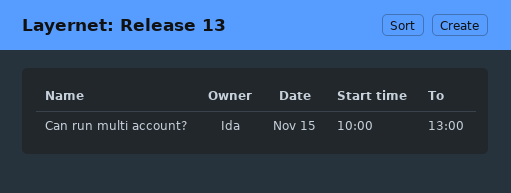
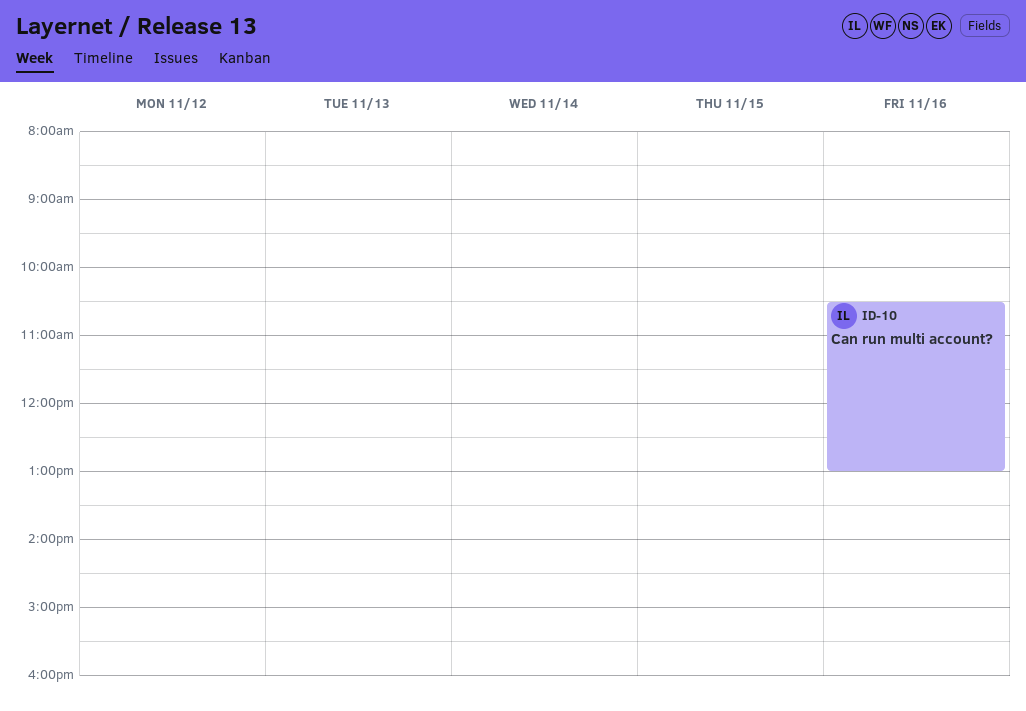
Can run multi account?, day: Nov 15 -> Nov 16
Can run multi account?, begins: 10:00 -> 10:30

